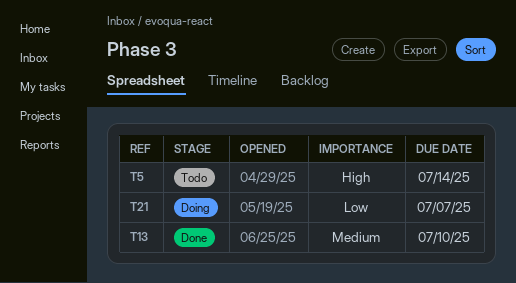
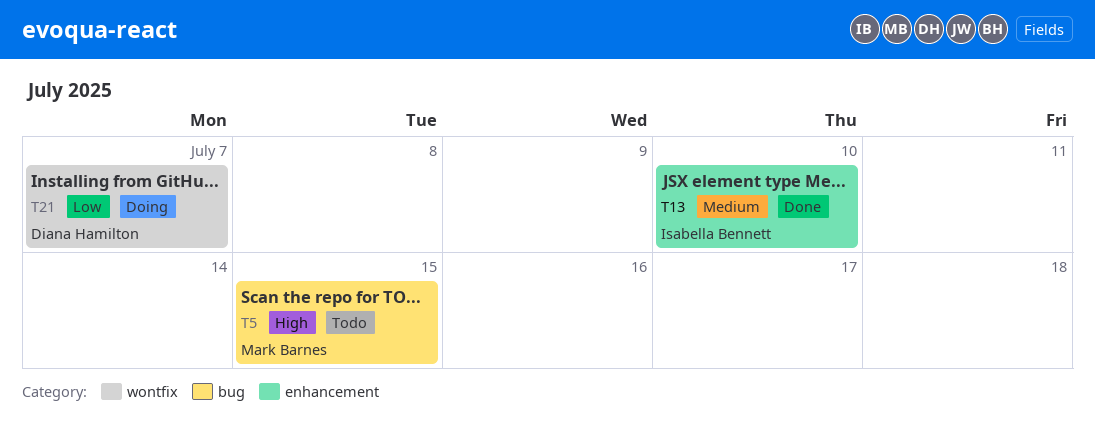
T5, due: Jul 14 -> Jul 15

